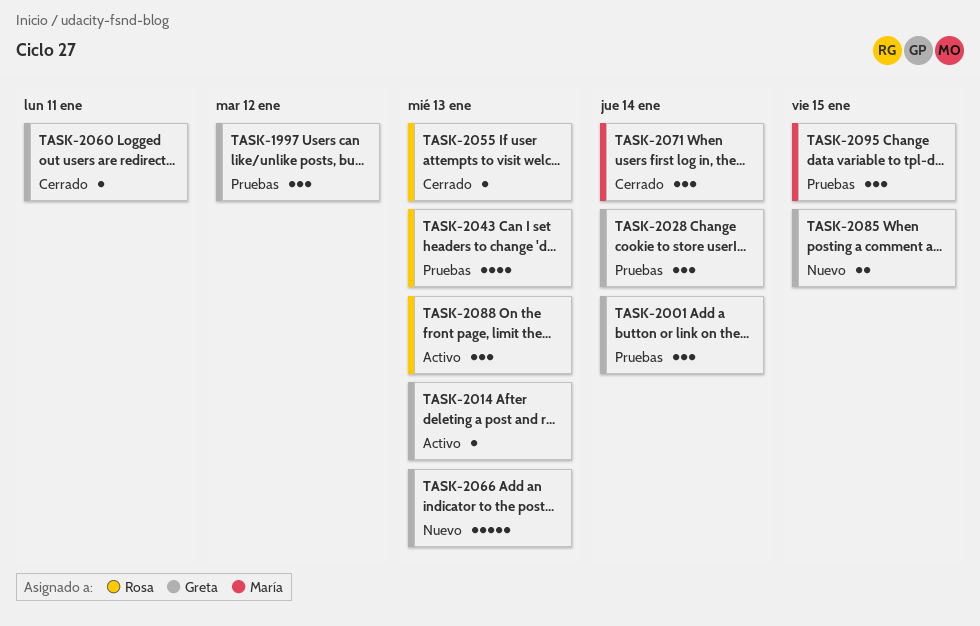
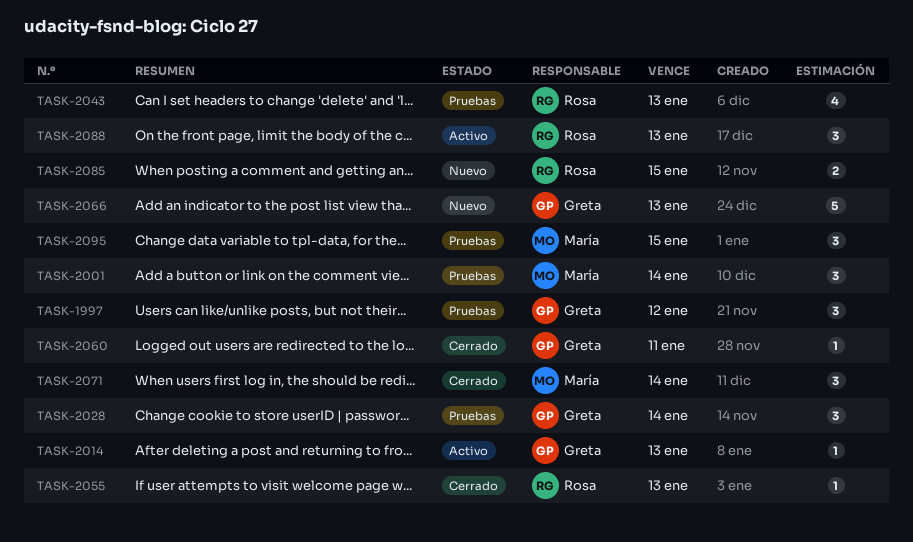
TASK-2001, owner: Greta -> María
TASK-2085, owner: Greta -> Rosa

